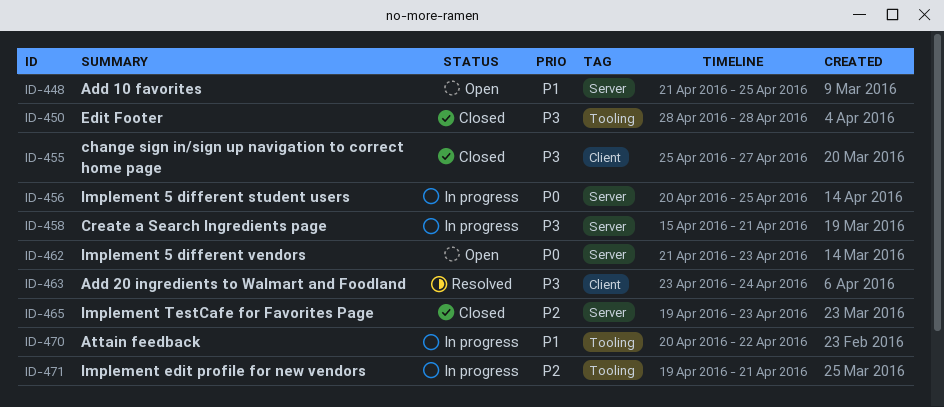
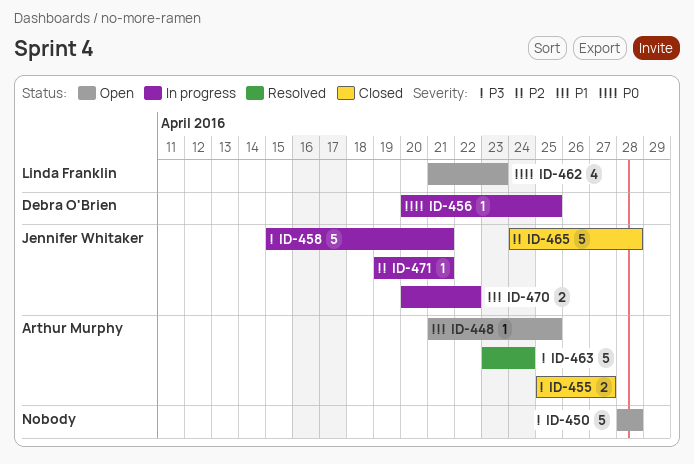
ID-450, status: Closed -> Open
ID-465, start: Apr 19 -> Apr 24
ID-465, due: Apr 23 -> Apr 28

